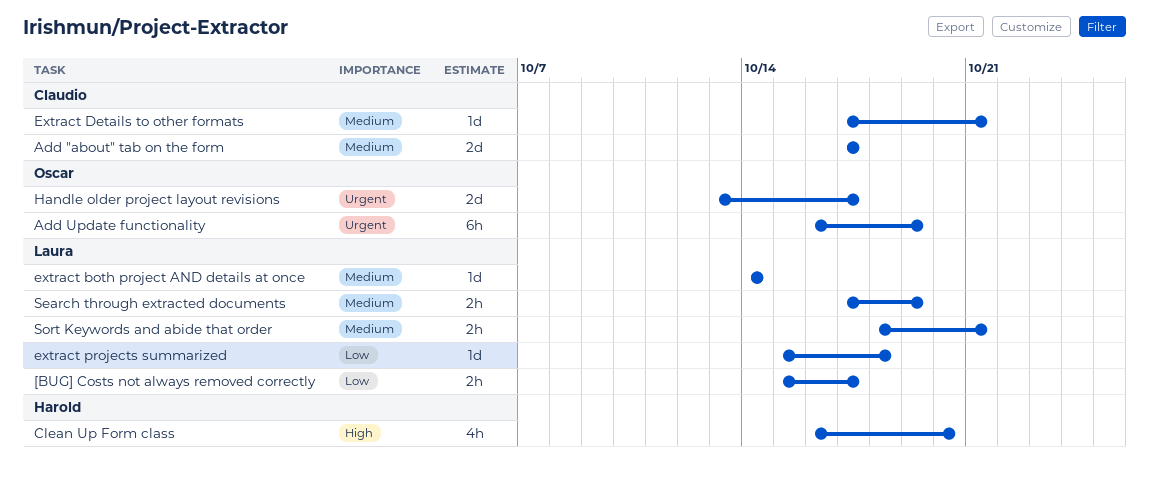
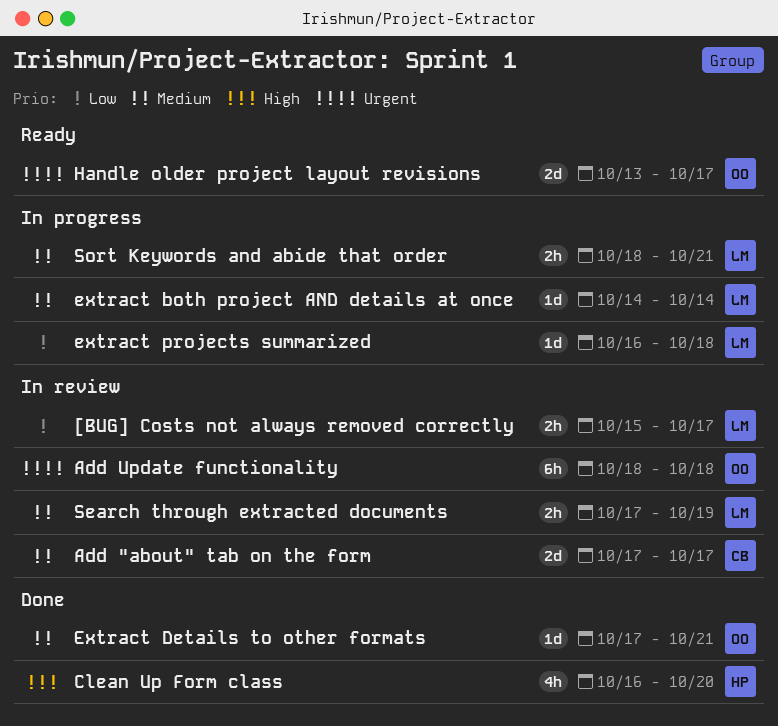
Add Update functionality, start: Oct 16 -> Oct 18
Add Update functionality, due: Oct 19 -> Oct 18
Extract Details to other formats, owner: Claudio -> Oscar
extract projects summarized, start: Oct 15 -> Oct 16

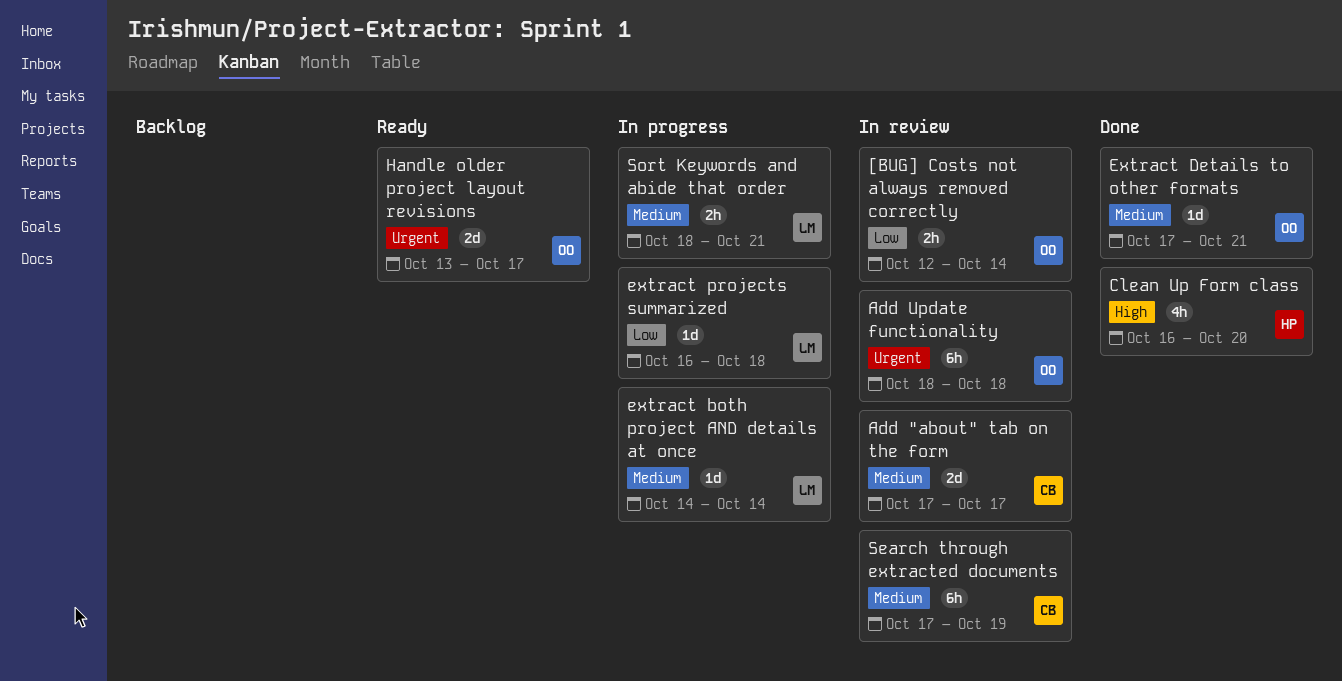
[BUG] Costs not always removed correctly, owner: LM -> OO
[BUG] Costs not always removed correctly, start: Oct 15 -> Oct 12
[BUG] Costs not always removed correctly, due: Oct 17 -> Oct 14
Search through extracted documents, owner: LM -> CB
Search through extracted documents, estimate: 2h -> 6h

